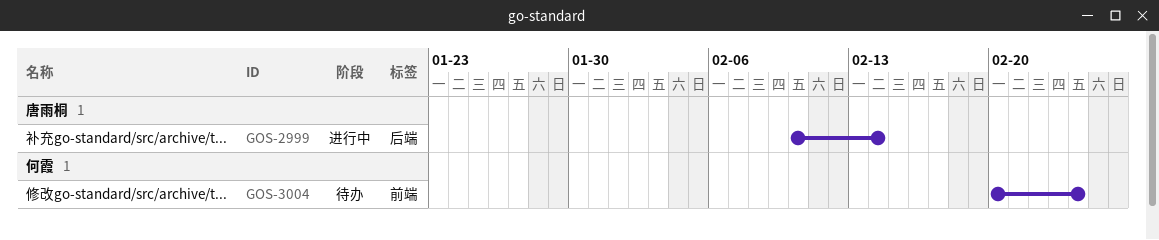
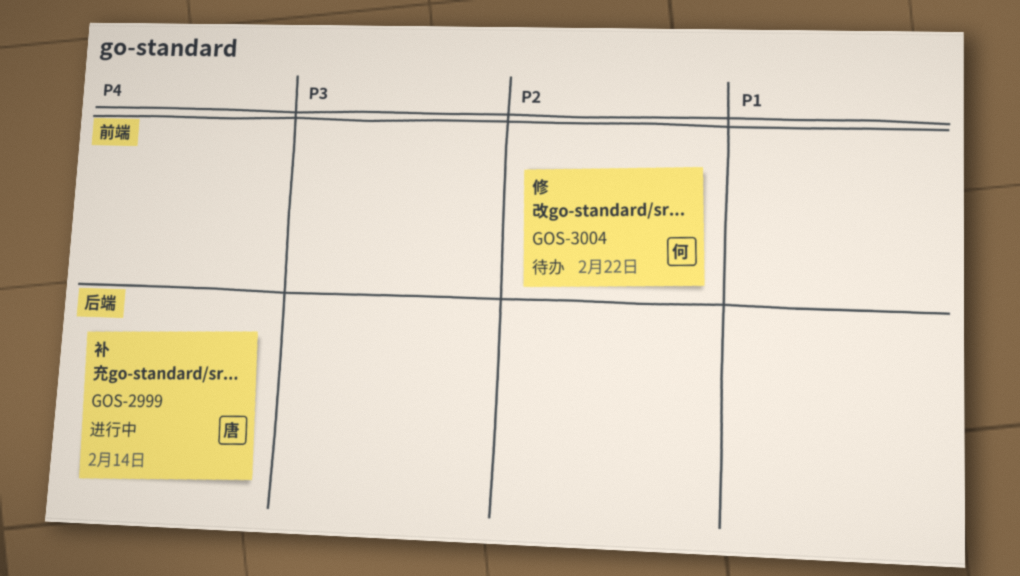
GOS-3004, due: Feb 24 -> Feb 22

